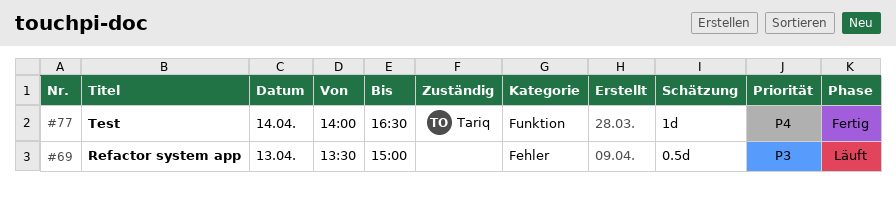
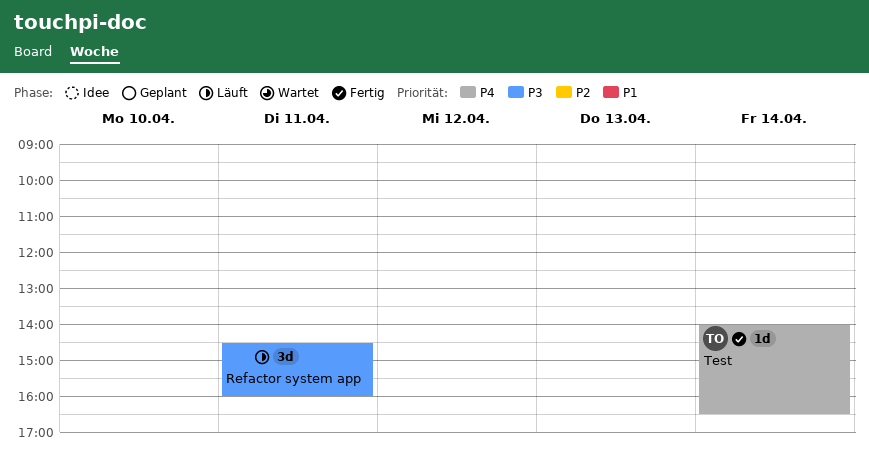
Refactor system app, estimate: 0.5d -> 3d
Refactor system app, day: Apr 13 -> Apr 11
Refactor system app, begins: 13:30 -> 14:30
Refactor system app, ends: 15:00 -> 16:00

